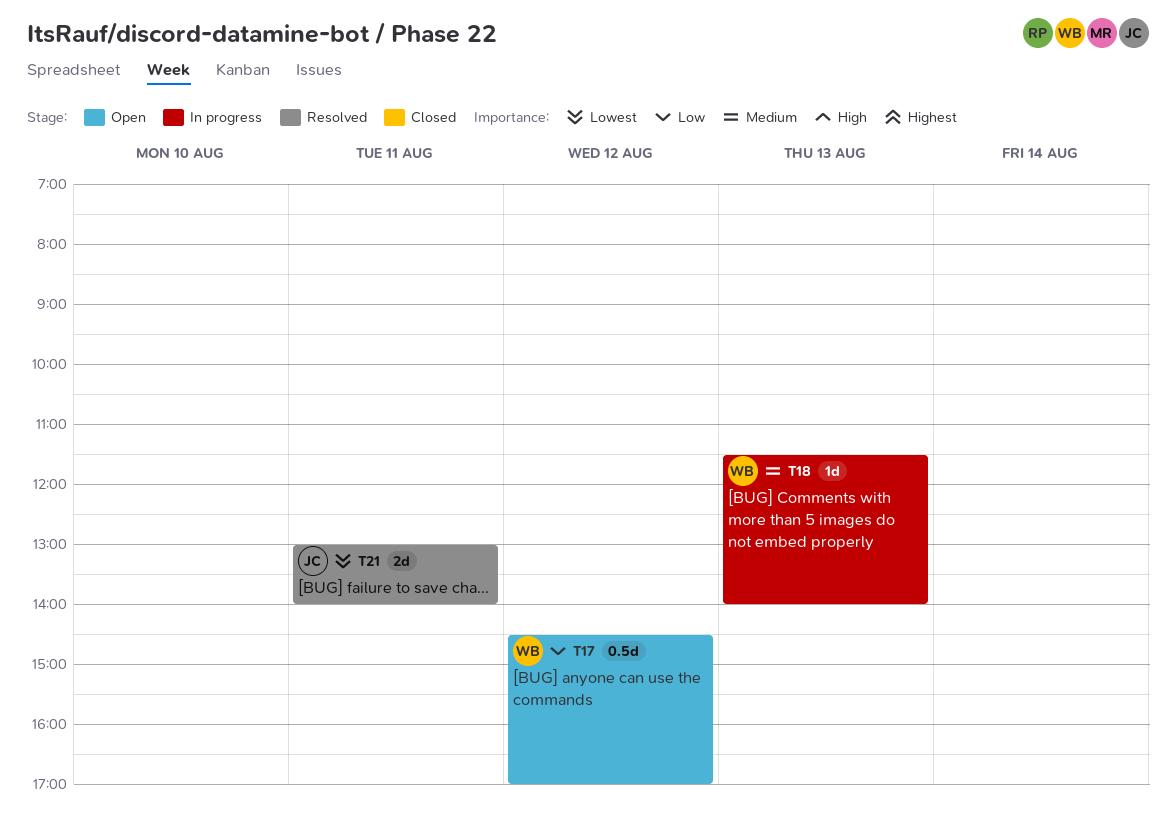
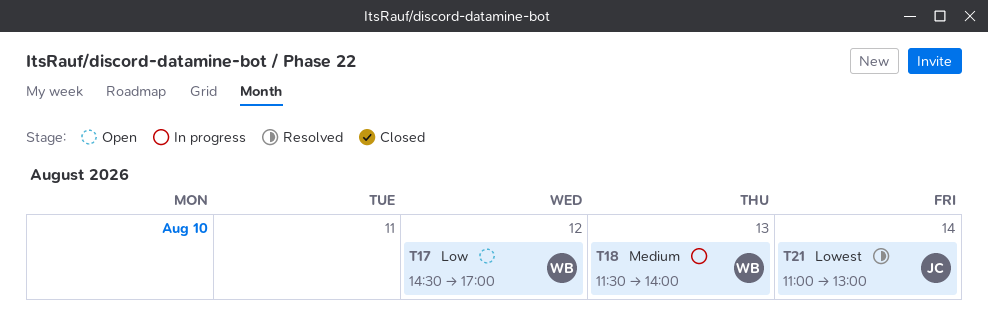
T21, day: Aug 11 -> Aug 14
T21, begins: 13:00 -> 11:00
T21, ends: 14:00 -> 13:00

